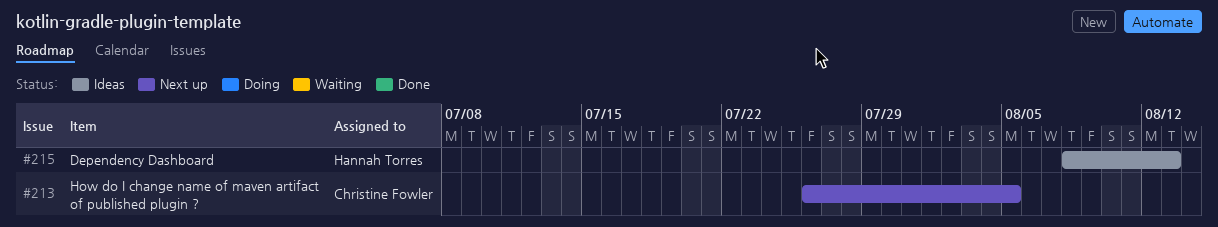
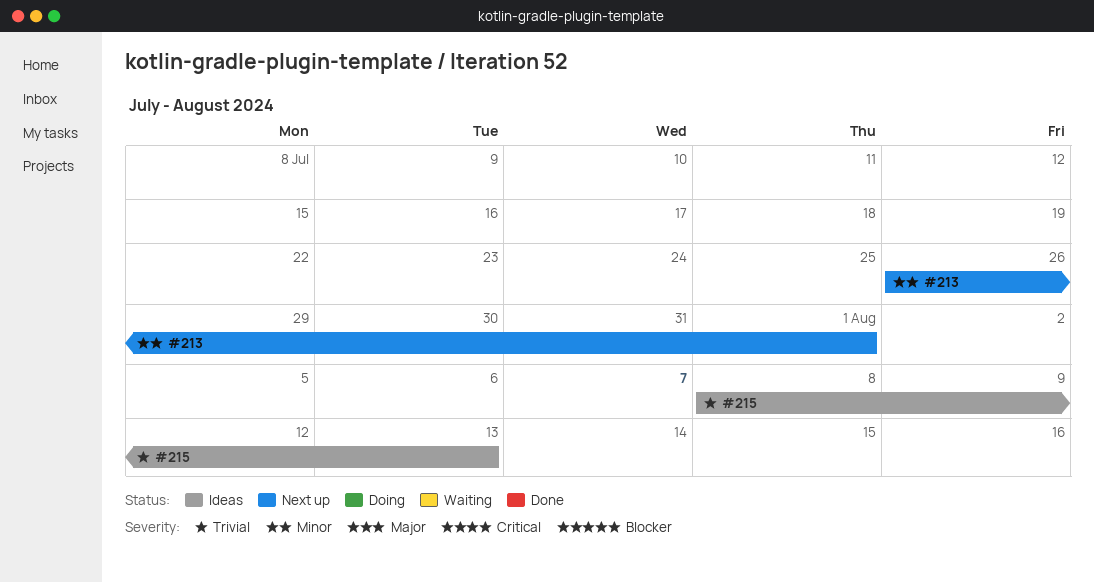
#213, due: Aug 5 -> Aug 1

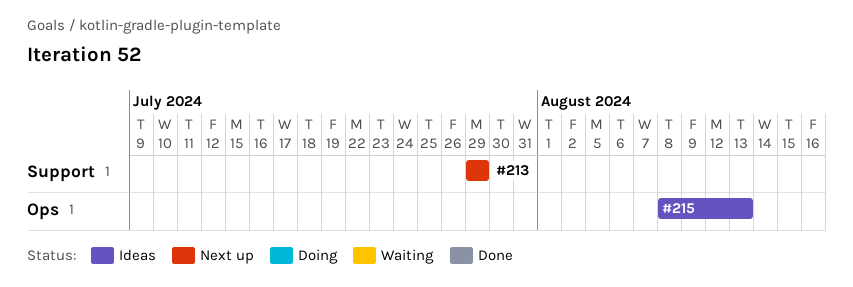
#213, start: Jul 26 -> Jul 29
#213, due: Aug 1 -> Jul 29

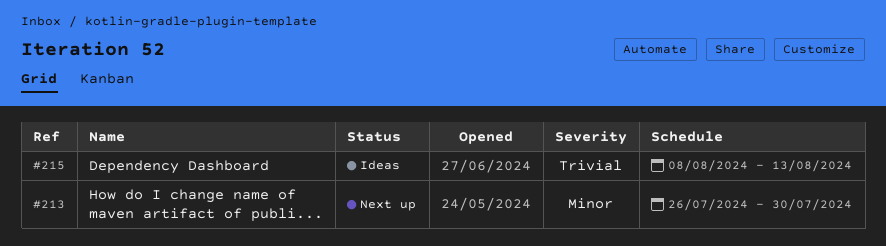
#213, start: Jul 29 -> Jul 26
#213, due: Jul 29 -> Jul 30

